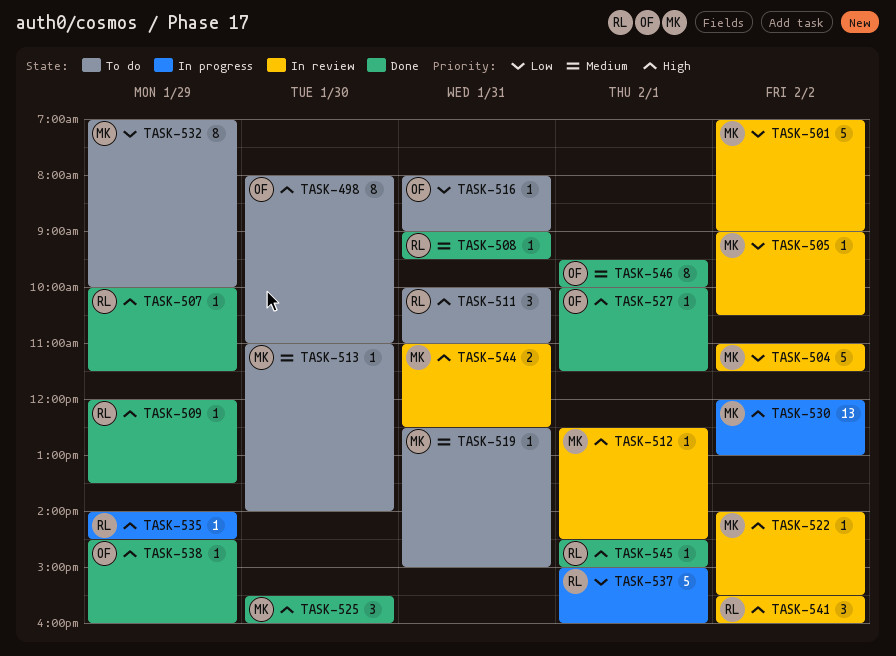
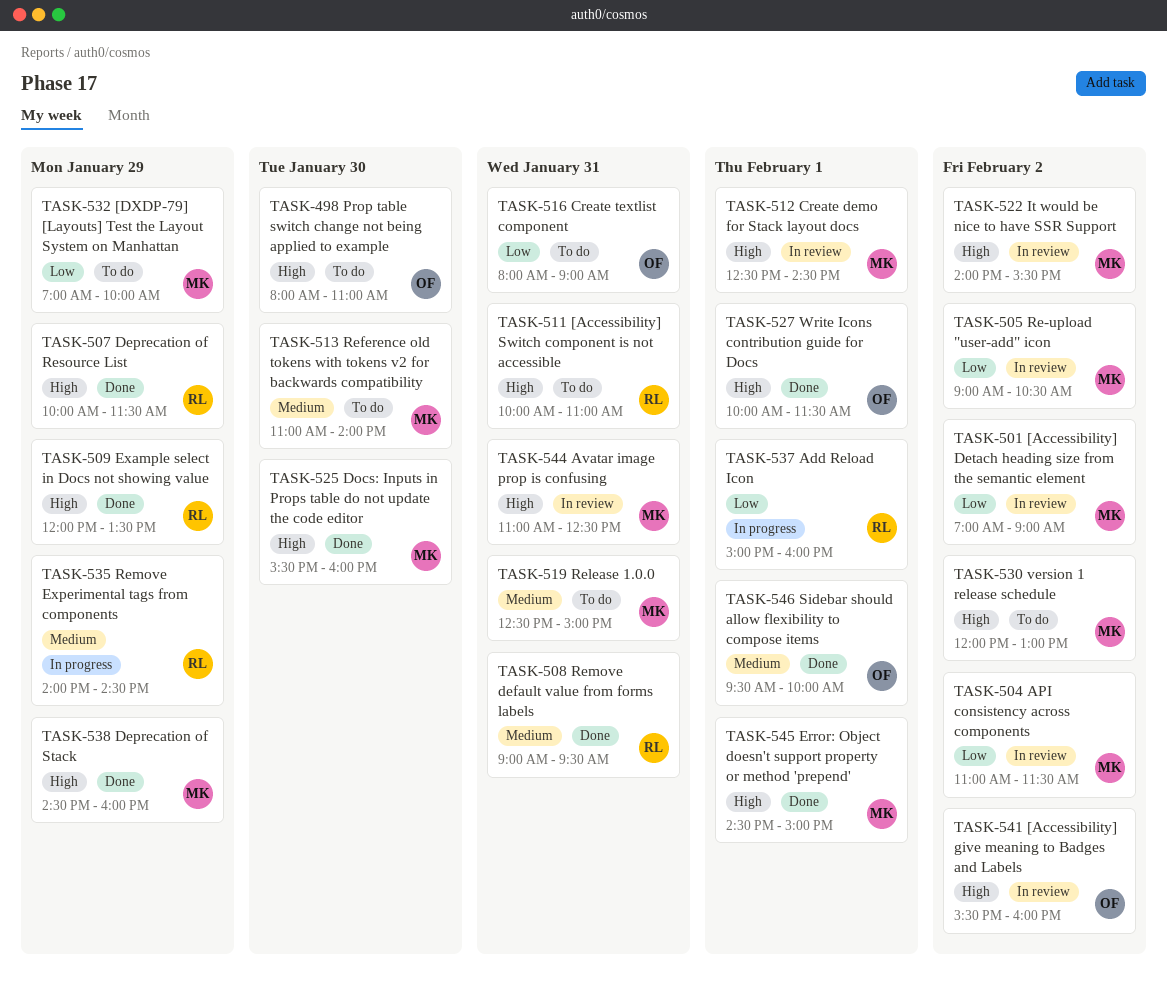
TASK-530, status: In progress -> To do
TASK-535, priority: High -> Medium
TASK-538, owner: OF -> MK
TASK-541, owner: RL -> OF
TASK-545, owner: RL -> MK

